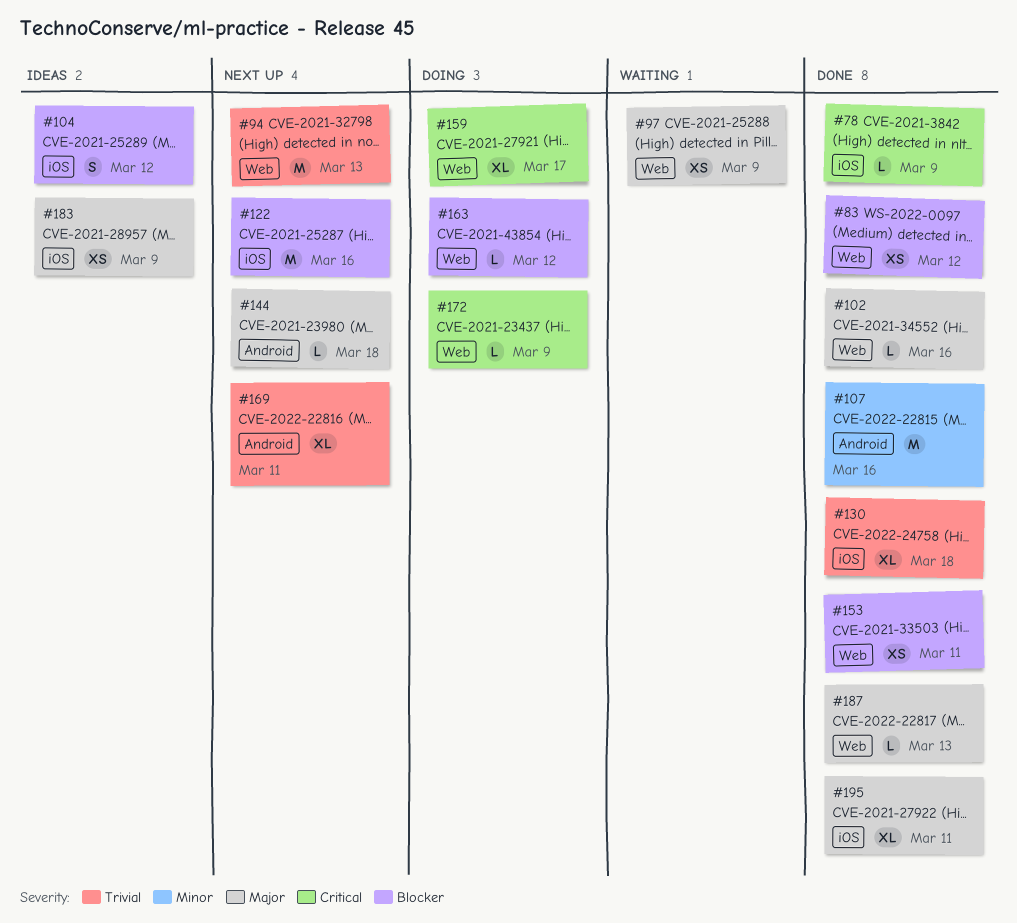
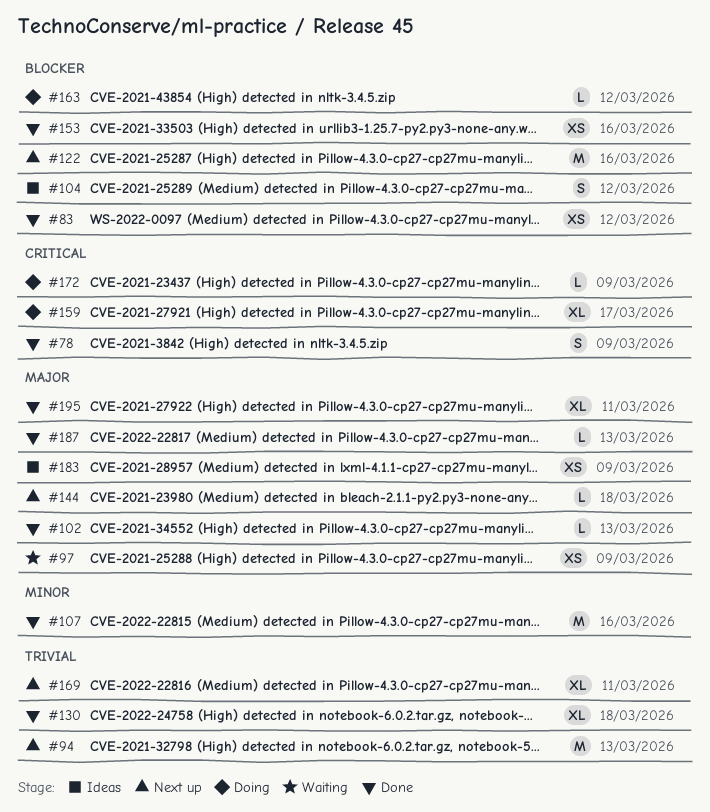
#78, estimate: L -> S
#102, due: Mar 16 -> Mar 13
#153, due: Mar 11 -> Mar 16

